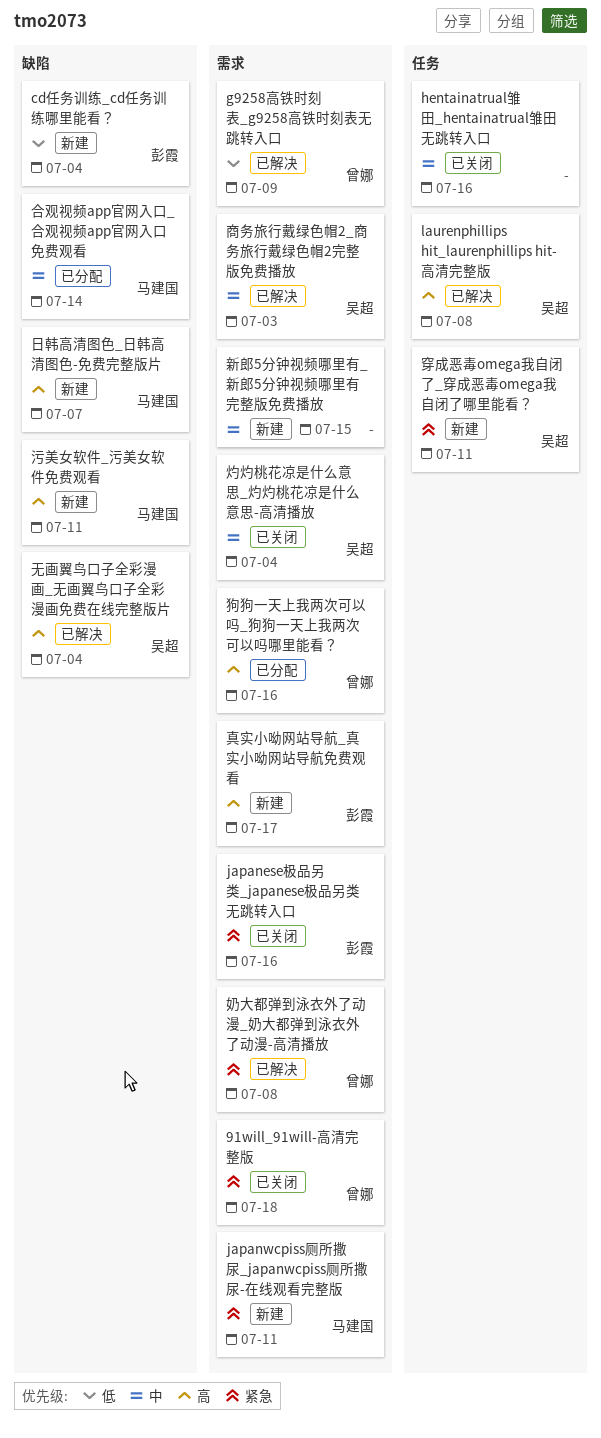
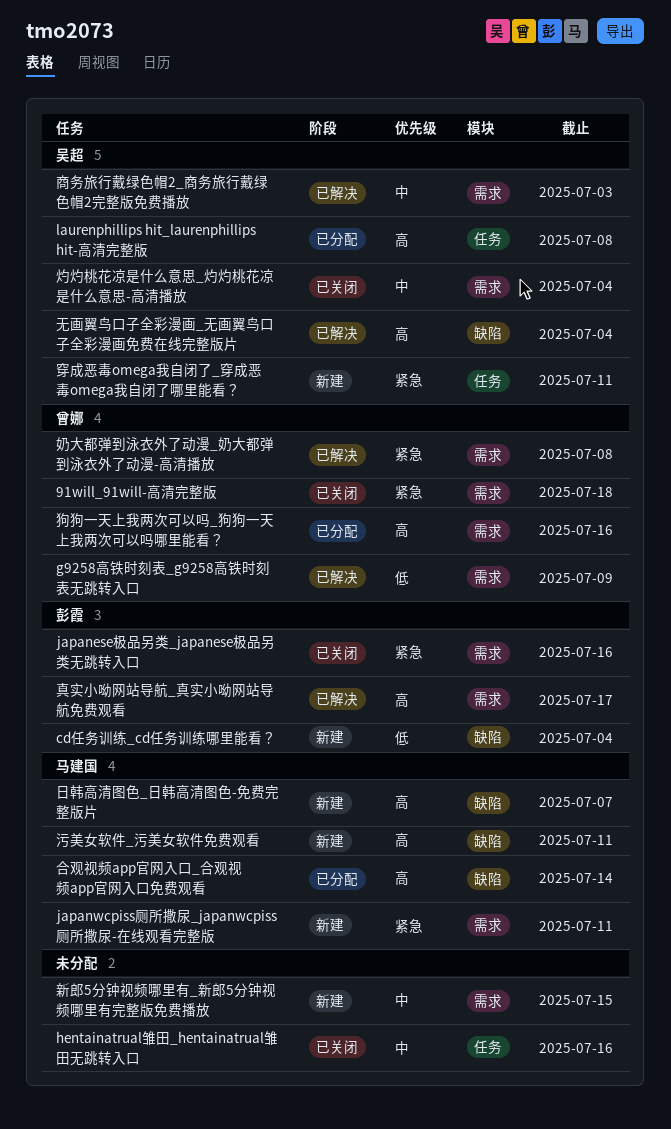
laurenphillips hit_laurenphillips hit-高清完整版, status: 已解决 -> 已分配
合观视频app官网入口_合观视频app官网入口免费观看, priority: 中 -> 高
真实小呦网站导航_真实小呦网站导航免费观看, status: 新建 -> 已解决

